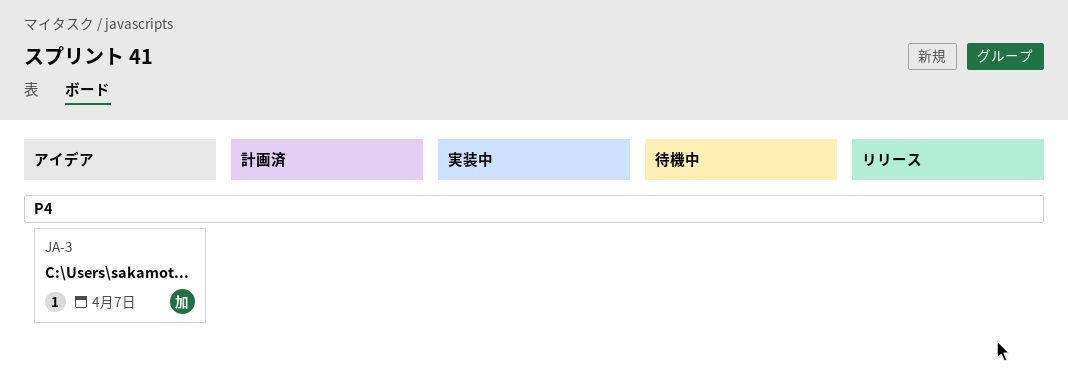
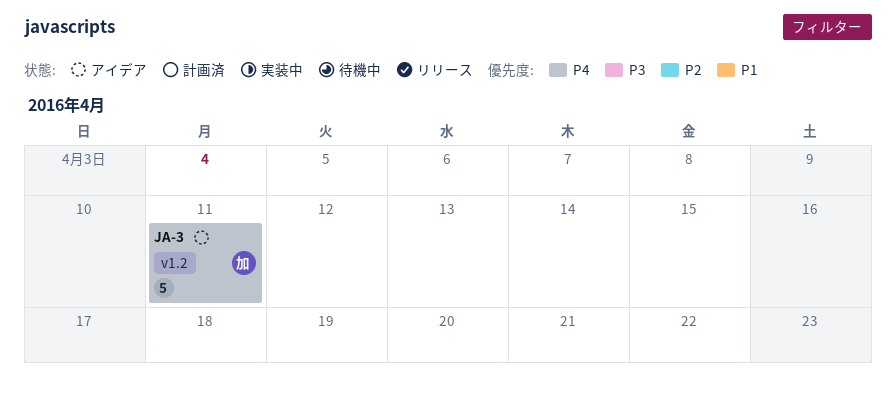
JA-3, estimate: 1 -> 5
JA-3, due: Apr 7 -> Apr 11

